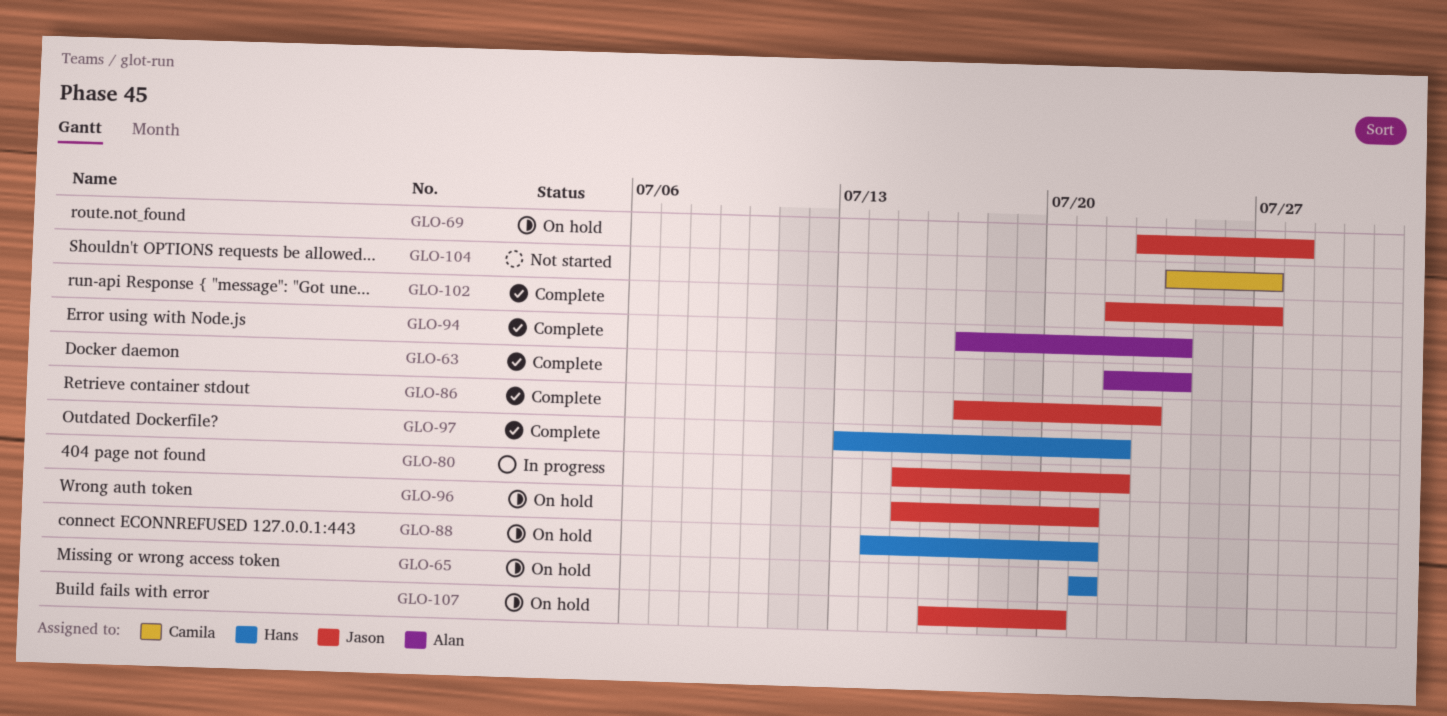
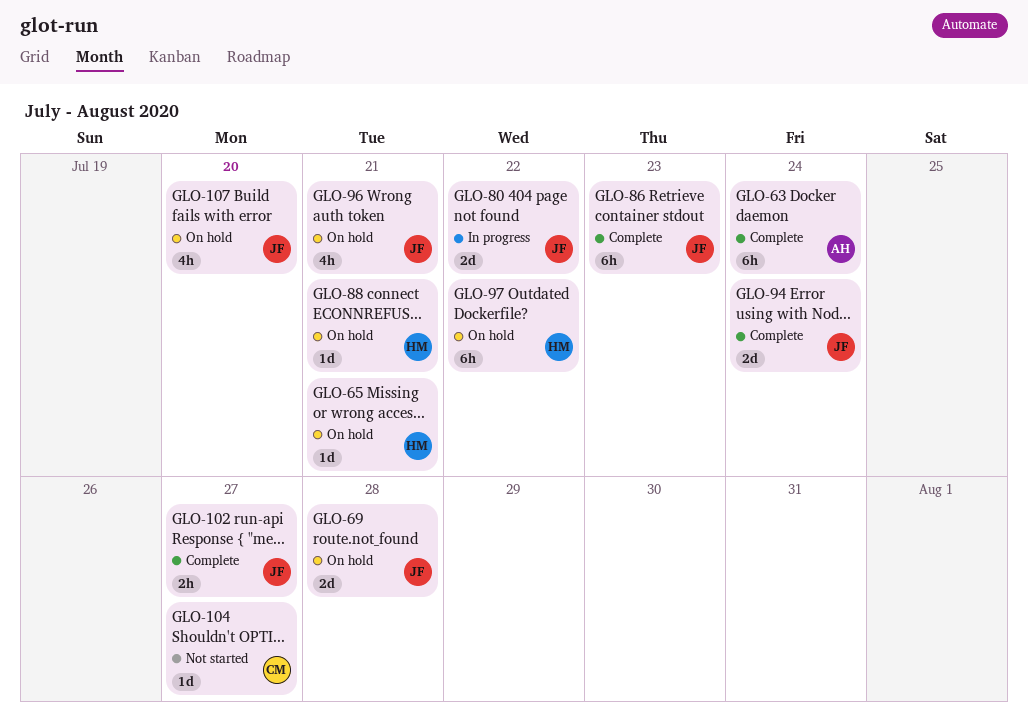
GLO-94, owner: Alan -> Jason
GLO-97, status: Complete -> On hold

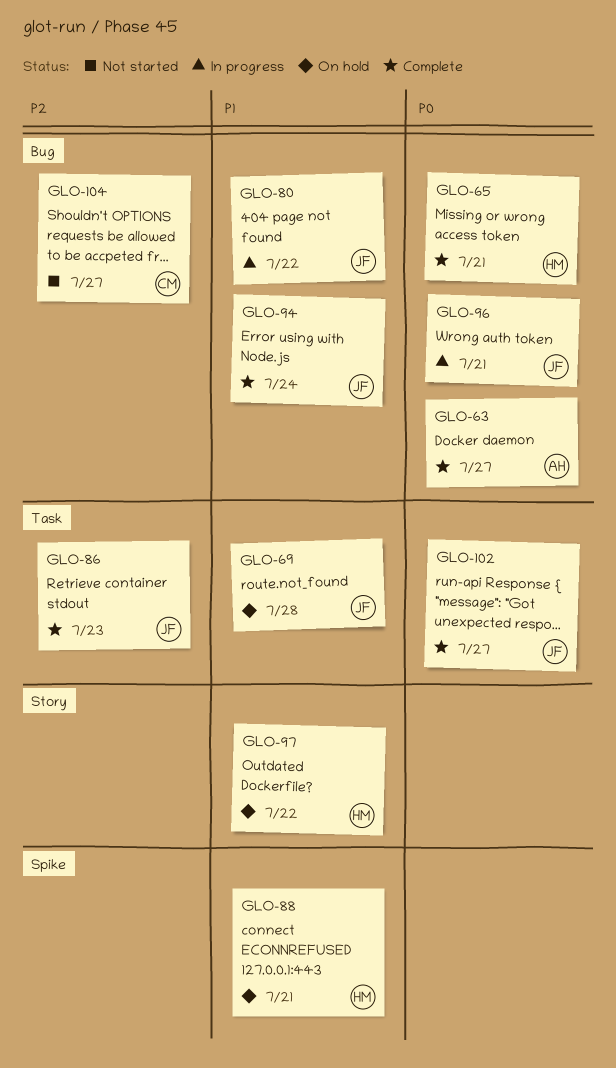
GLO-63, due: Jul 24 -> Jul 27
GLO-65, status: On hold -> Complete
GLO-96, status: On hold -> In progress
GLO-107: present -> none

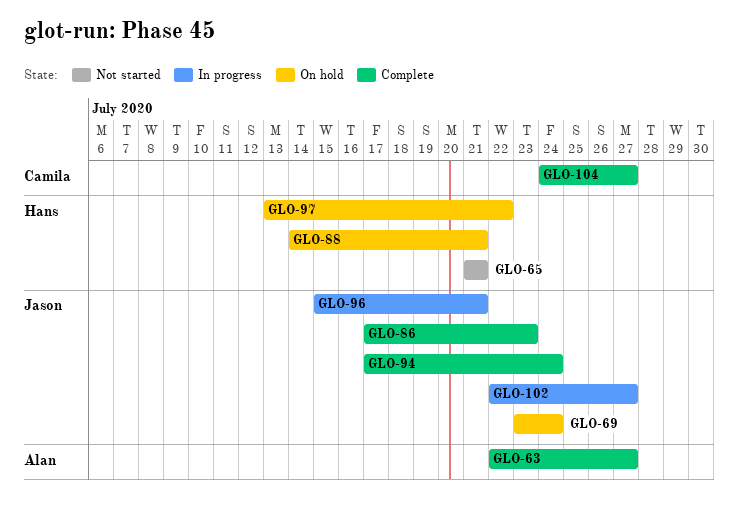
GLO-65, status: Complete -> Not started
GLO-69, due: Jul 28 -> Jul 24
GLO-80: present -> none
GLO-102, status: Complete -> In progress
GLO-104, status: Not started -> Complete

